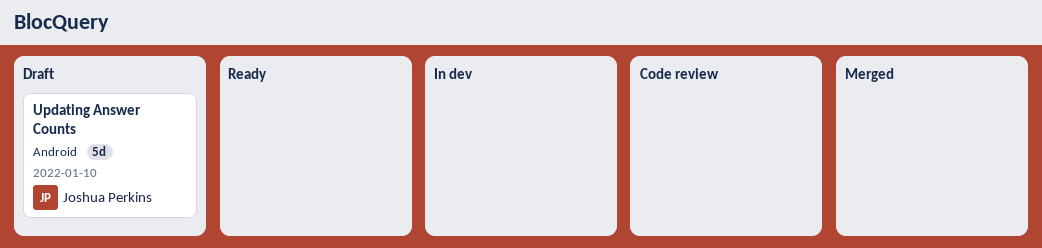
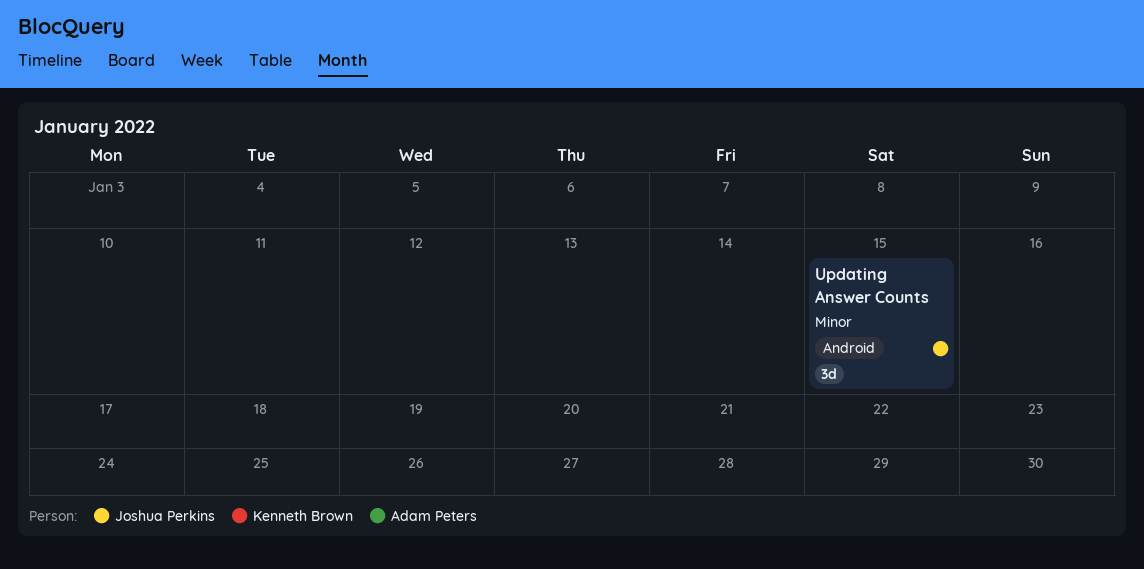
Updating Answer Counts, estimate: 5d -> 3d
Updating Answer Counts, due: Jan 10 -> Jan 15

